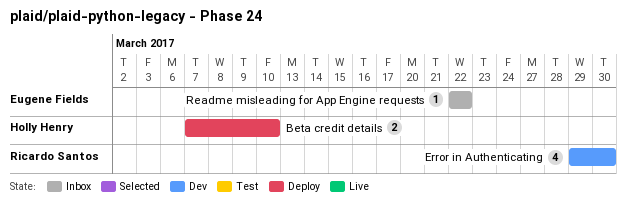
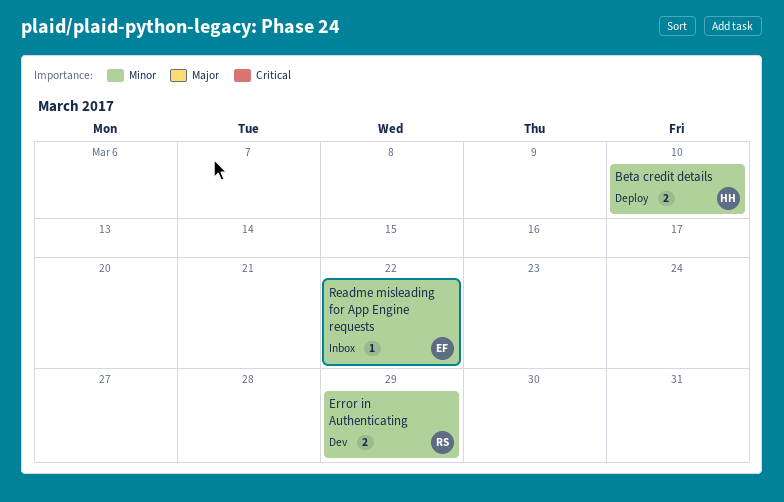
Error in Authenticating, estimate: 4 -> 2
Error in Authenticating, due: Mar 30 -> Mar 29

